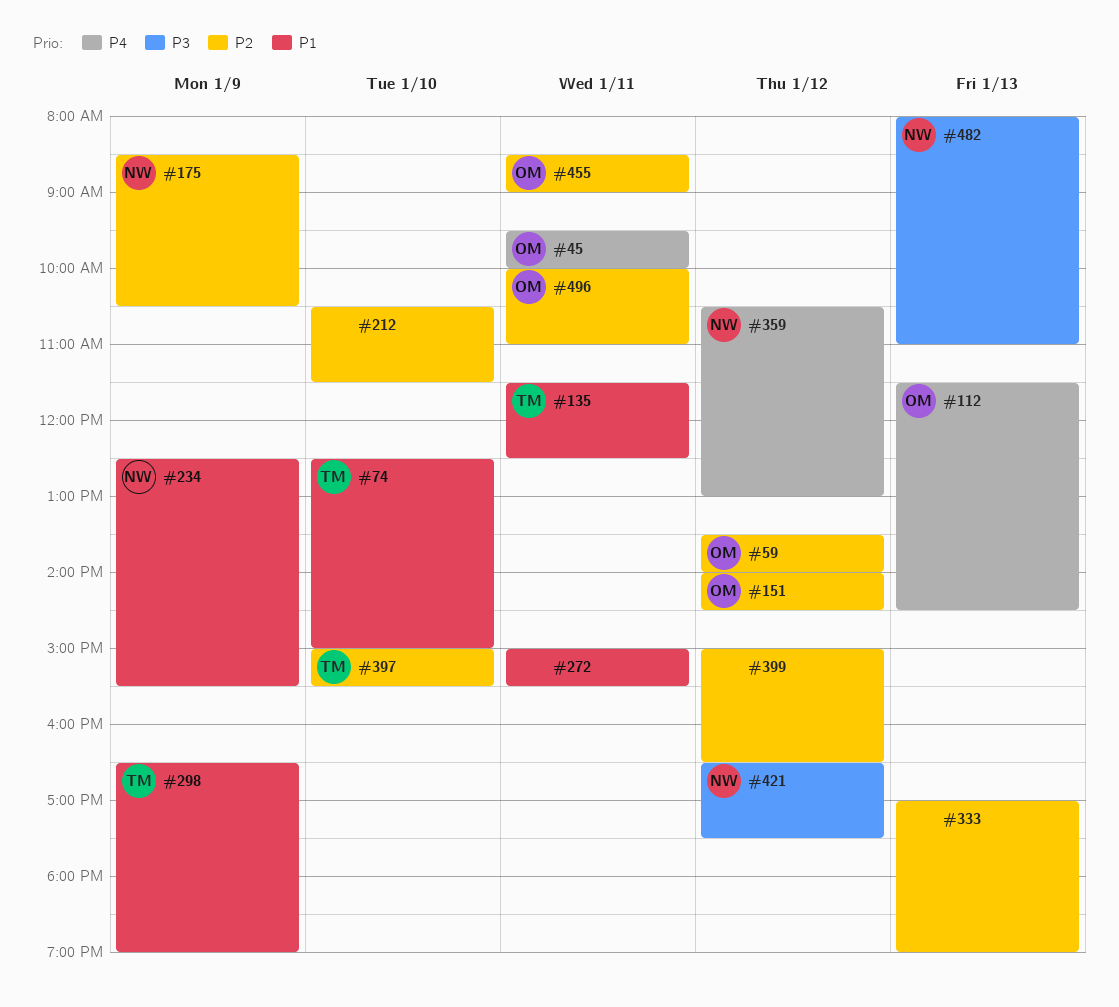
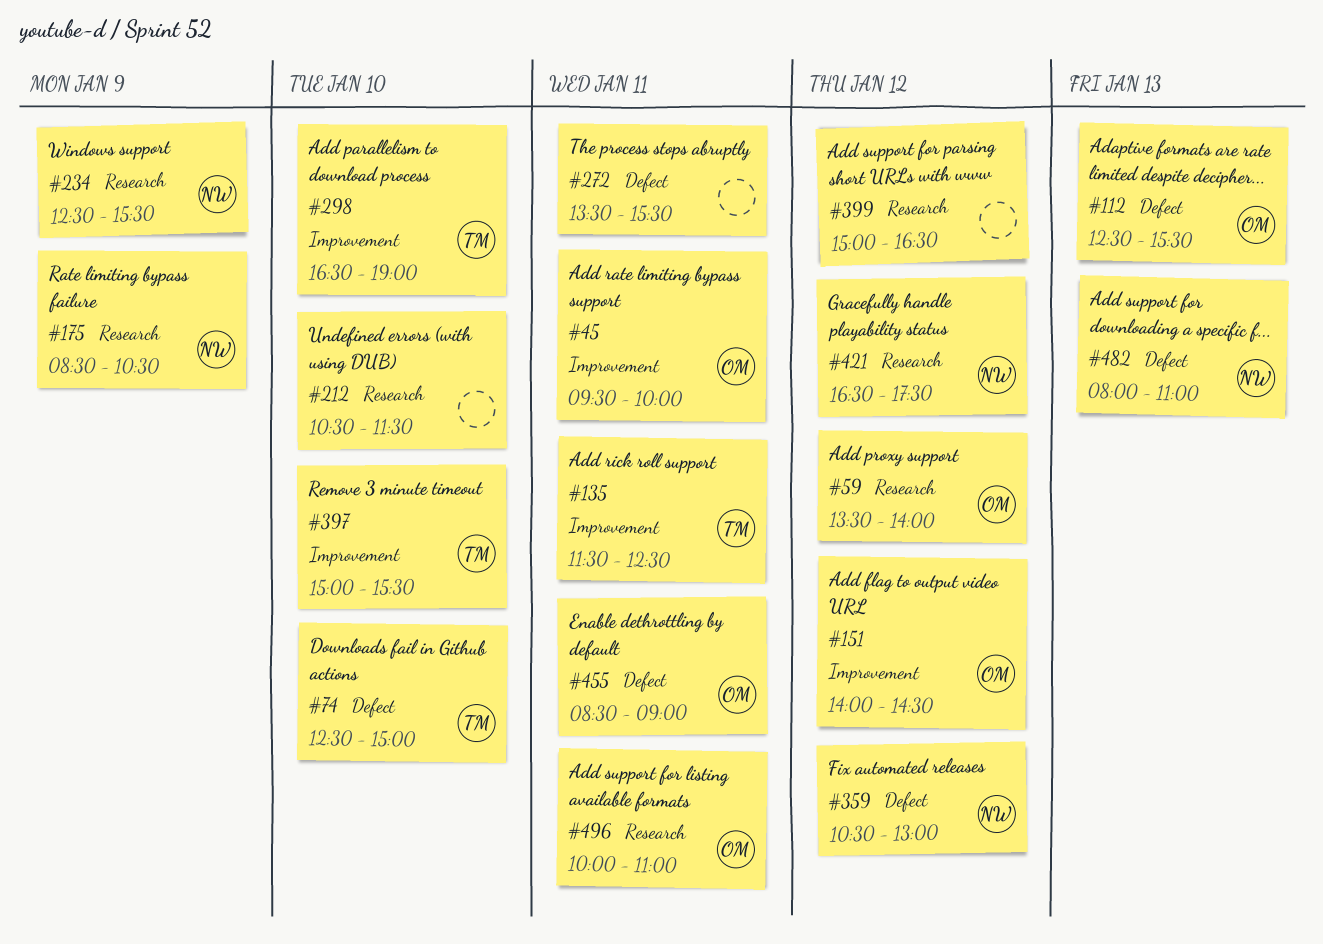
#112, begins: 11:30 -> 12:30
#112, ends: 14:30 -> 15:30
#272, begins: 15:00 -> 13:30
#298, day: Jan 9 -> Jan 10
#333: present -> none

